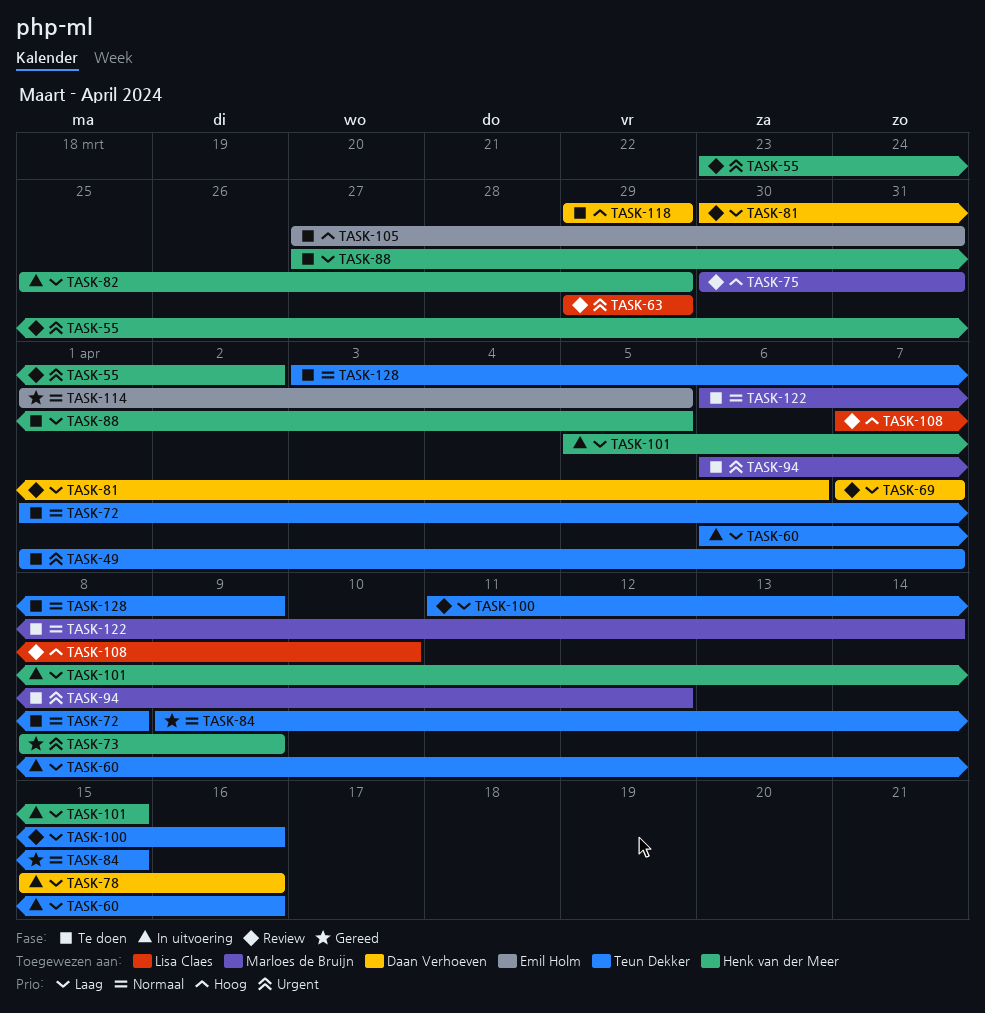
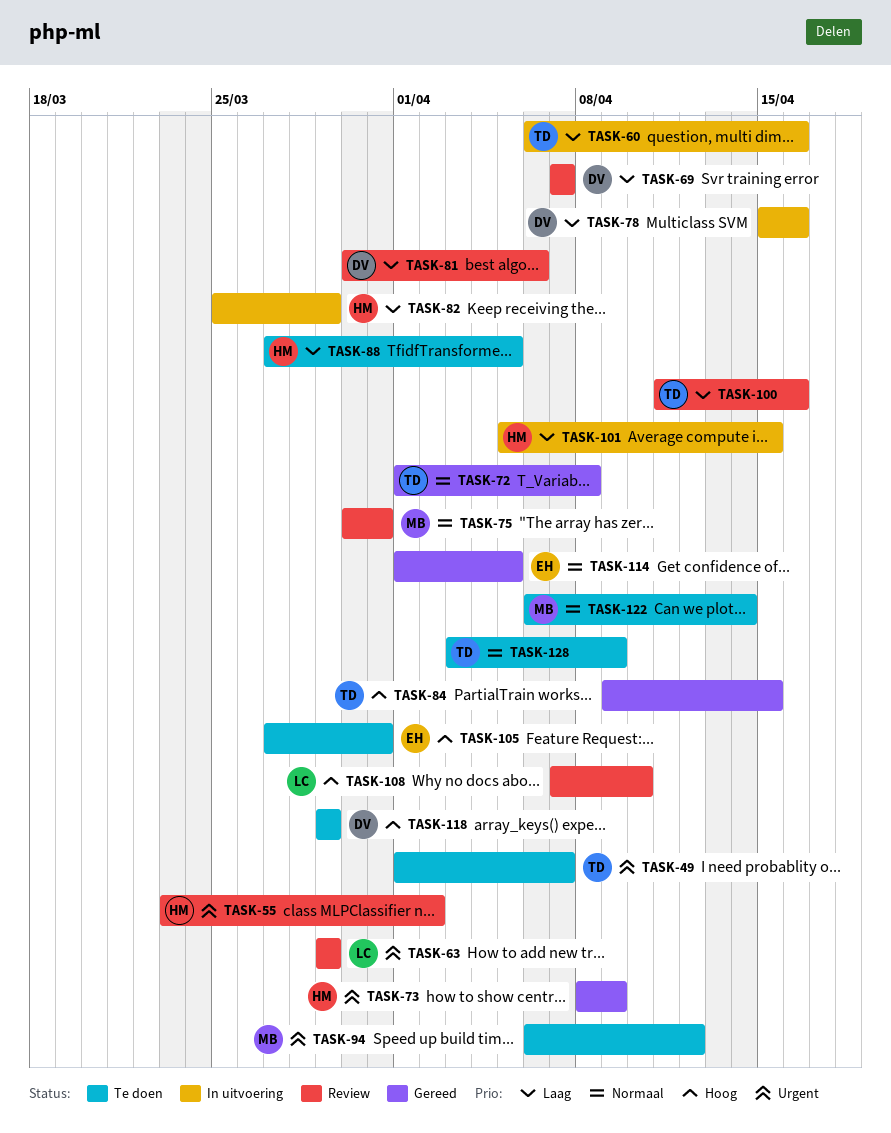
TASK-72, status: Te doen -> Gereed
TASK-75, priority: Hoog -> Normaal
TASK-84, priority: Normaal -> Hoog

